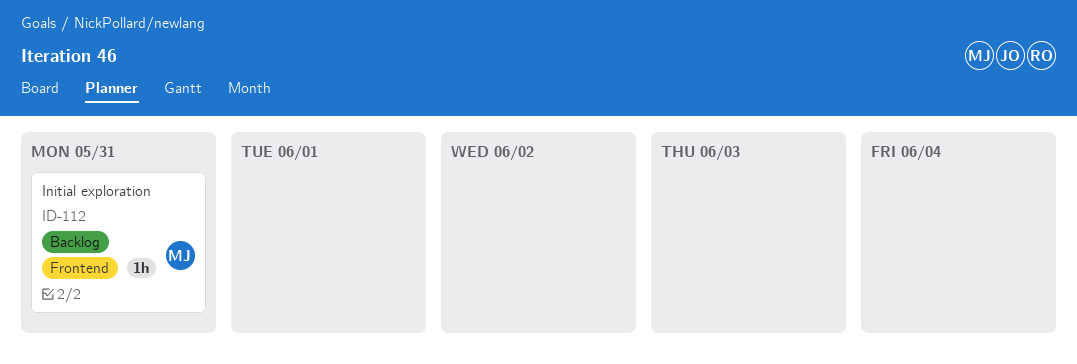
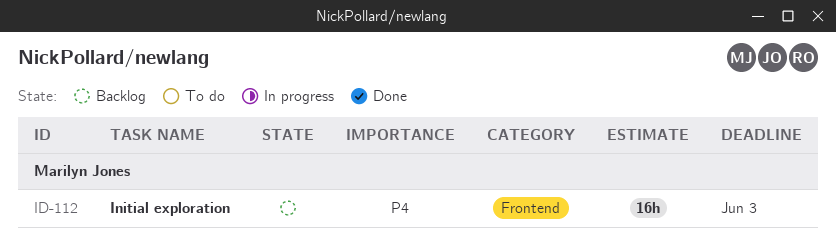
ID-112, estimate: 1h -> 16h
ID-112, due: May 31 -> Jun 3

